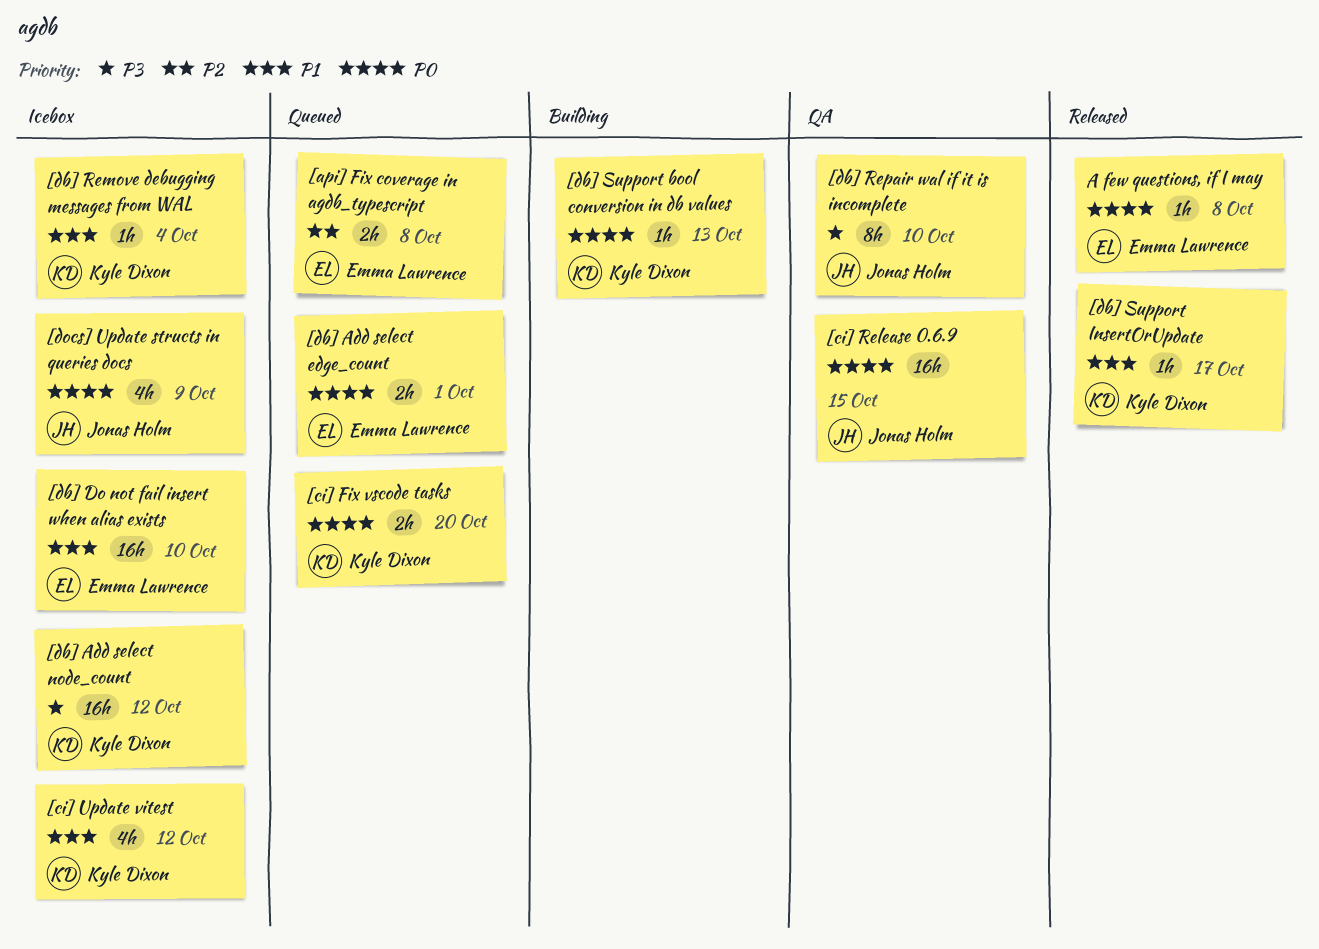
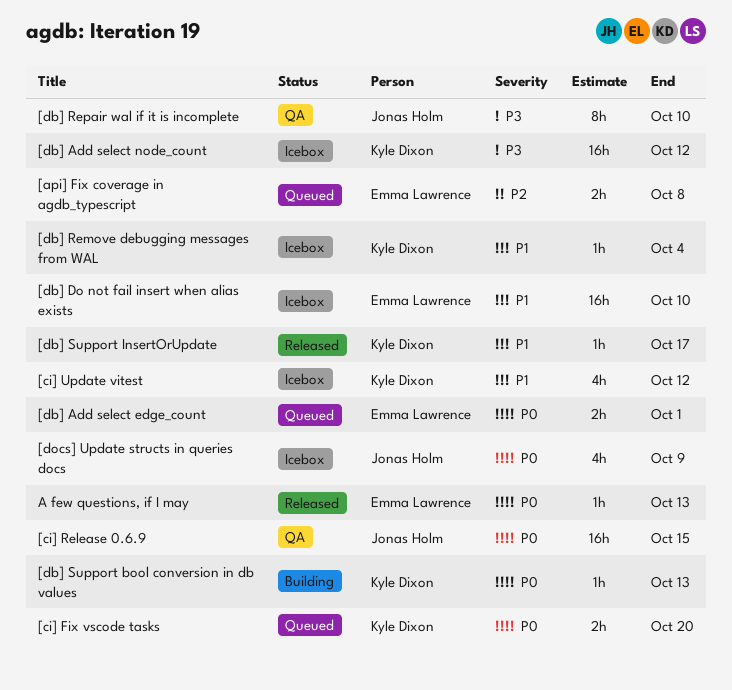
A few questions, if I may, due: Oct 8 -> Oct 13

